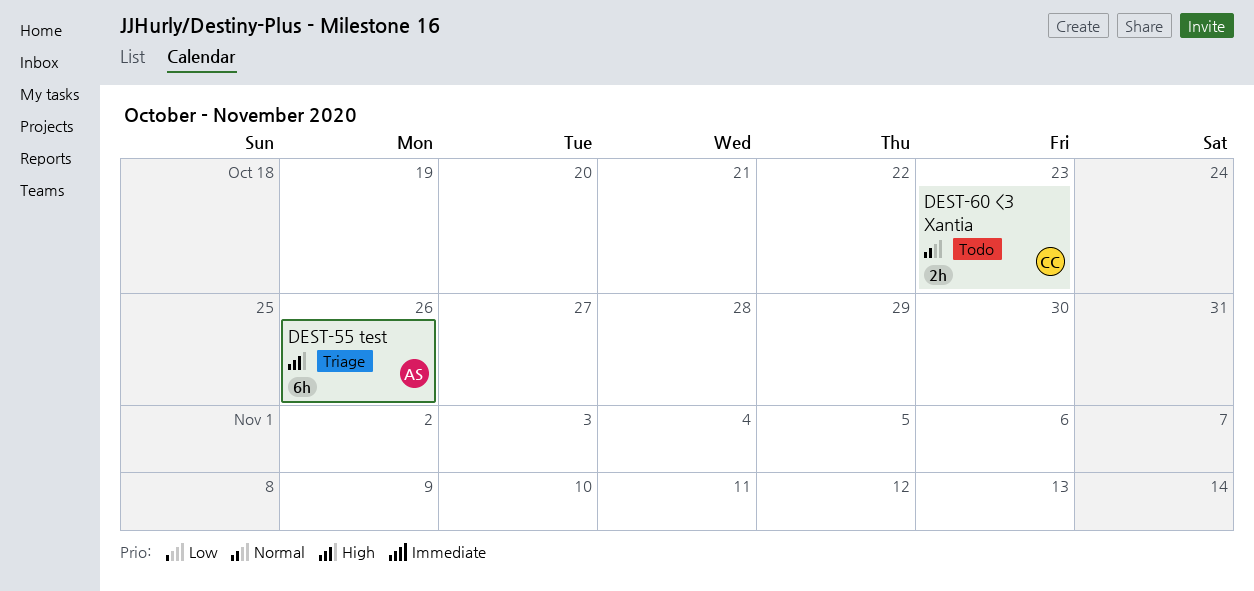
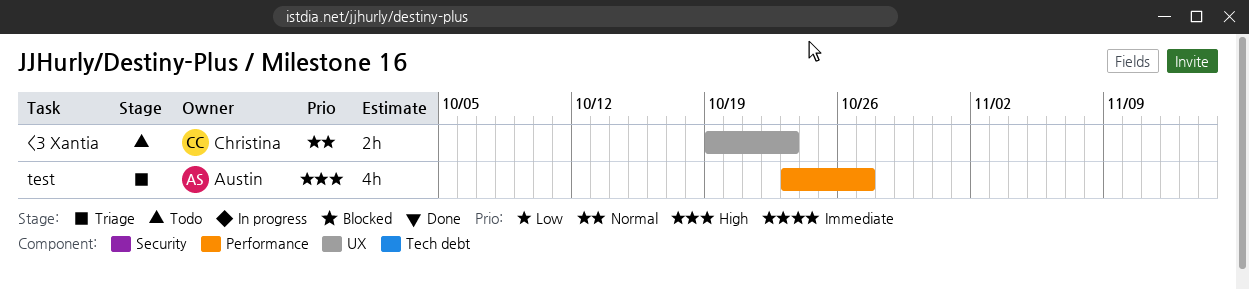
test, estimate: 6h -> 4h
test, due: Oct 26 -> Oct 27

